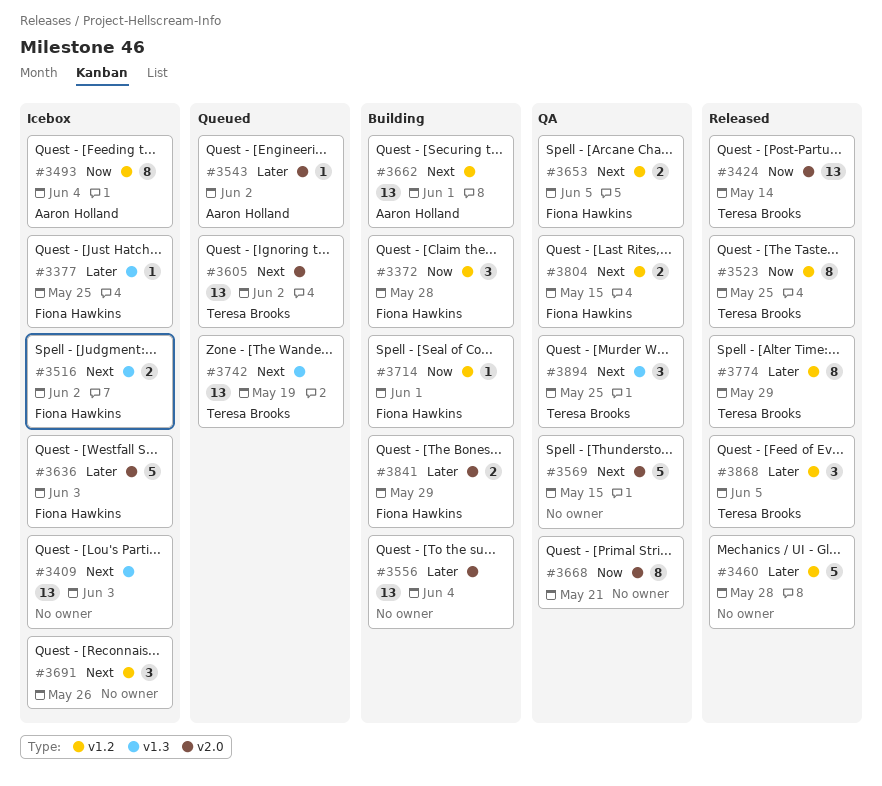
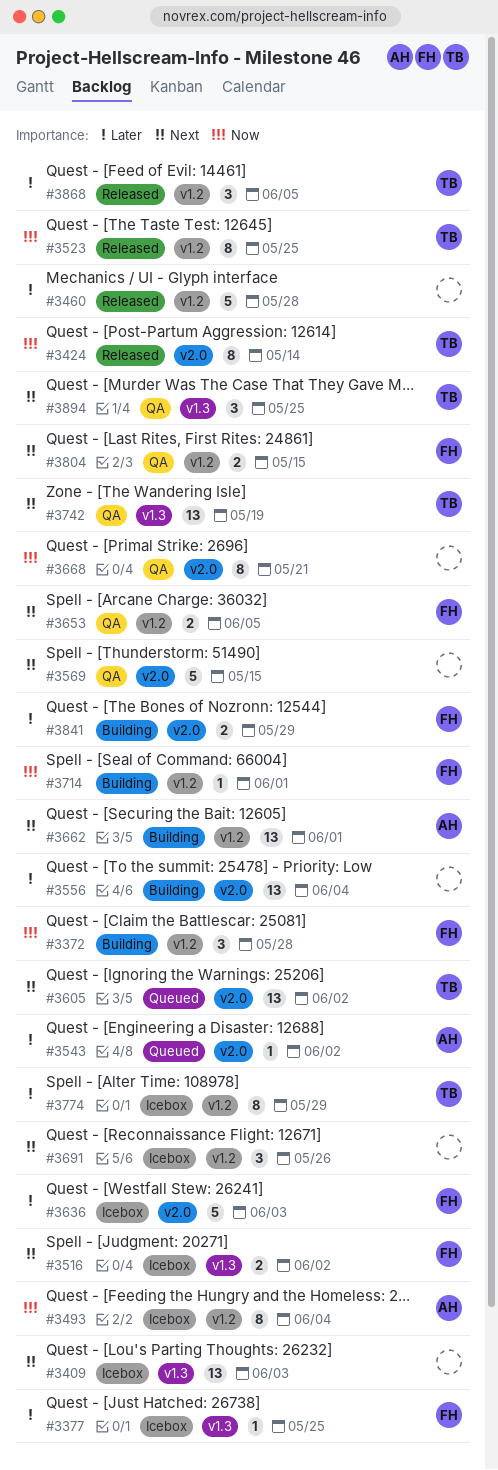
#3424, estimate: 13 -> 8
#3742, status: Queued -> QA
#3774, status: Released -> Icebox

